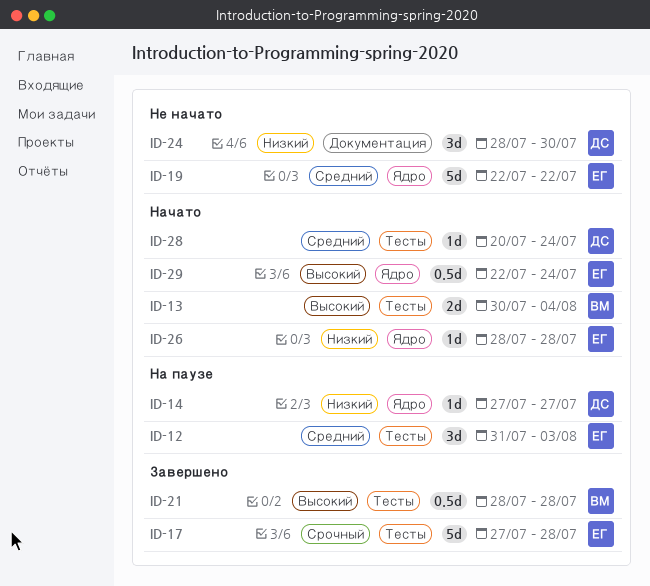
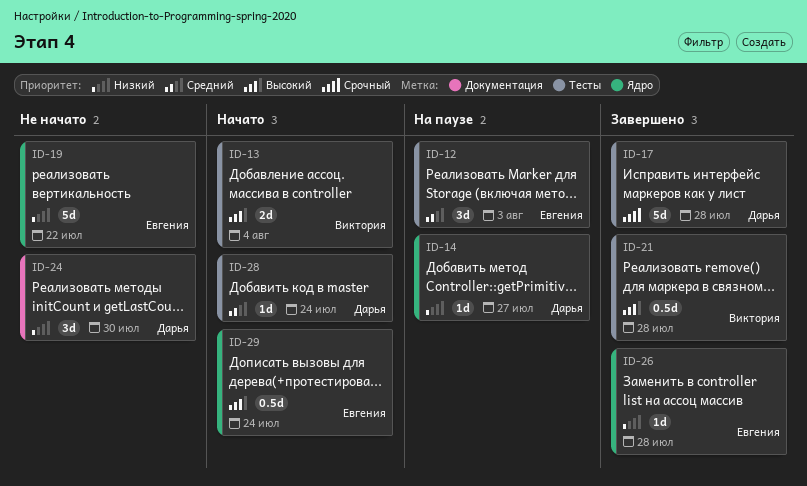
ID-17, owner: Евгения -> Дарья
ID-19, priority: Средний -> Низкий
ID-26, status: Начато -> Завершено

